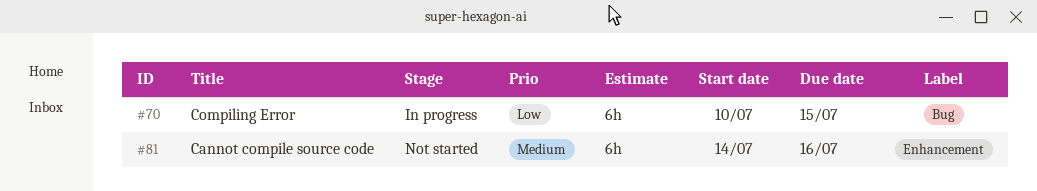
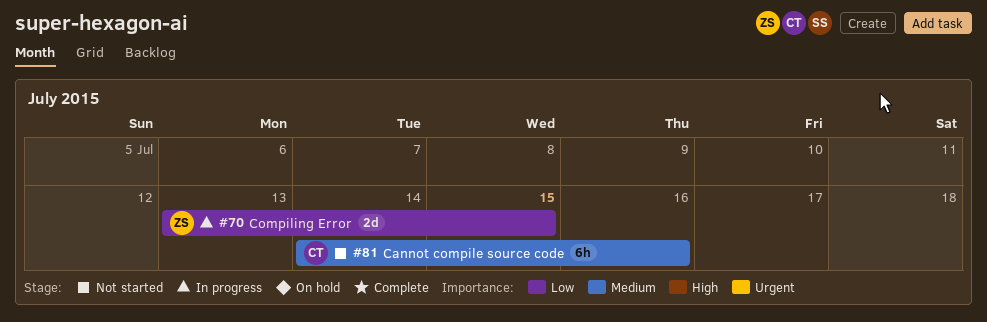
#70, estimate: 6h -> 2d
#70, start: Jul 10 -> Jul 13

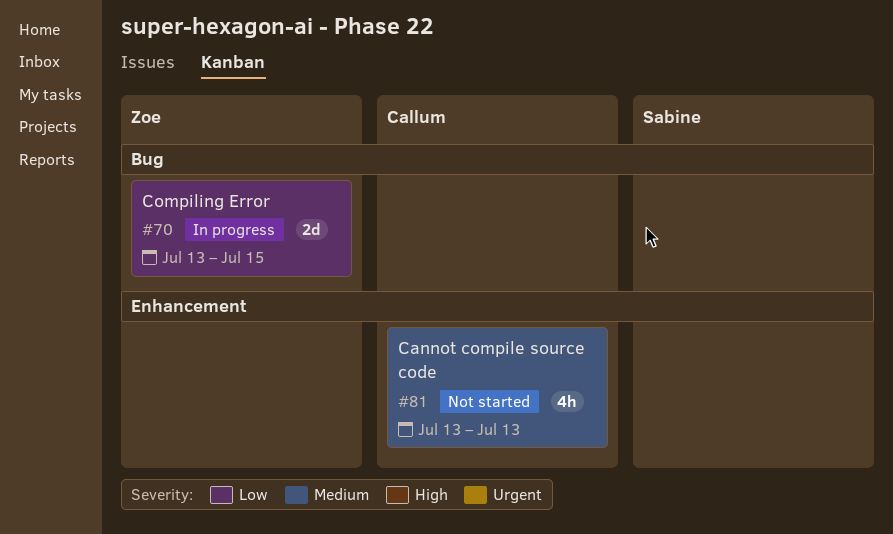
#81, estimate: 6h -> 4h
#81, start: Jul 14 -> Jul 13
#81, due: Jul 16 -> Jul 13

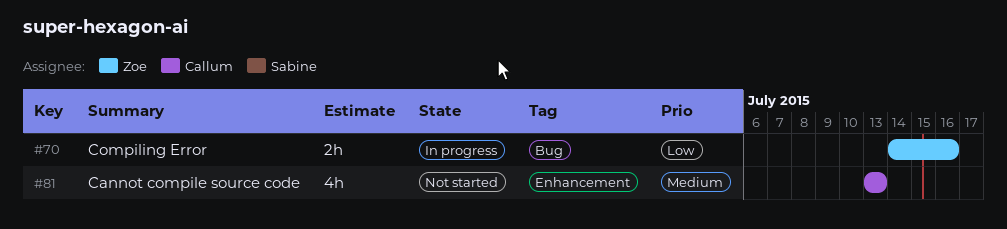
#70, estimate: 2d -> 2h
#70, start: Jul 13 -> Jul 14
#70, due: Jul 15 -> Jul 16

